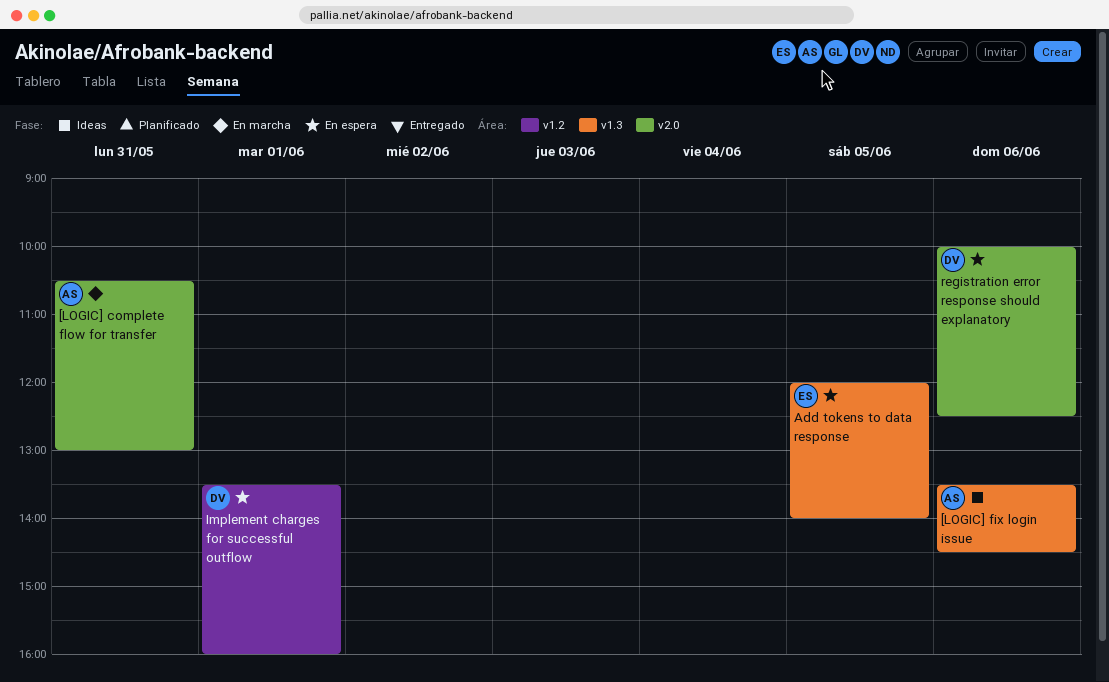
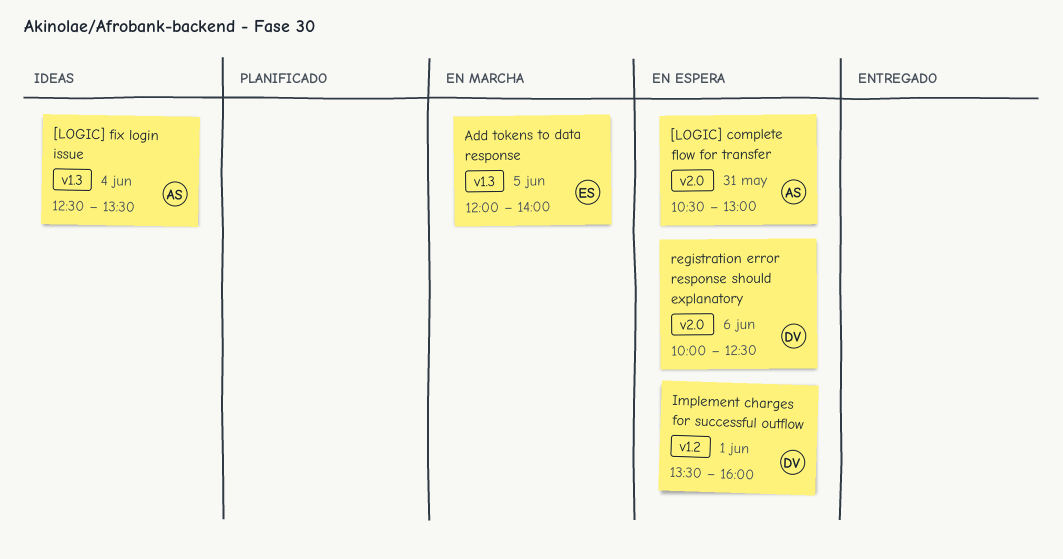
[LOGIC] complete flow for transfer, status: En marcha -> En espera
[LOGIC] fix login issue, day: Jun 6 -> Jun 4
[LOGIC] fix login issue, begins: 13:30 -> 12:30
[LOGIC] fix login issue, ends: 14:30 -> 13:30
Add tokens to data response, status: En espera -> En marcha

